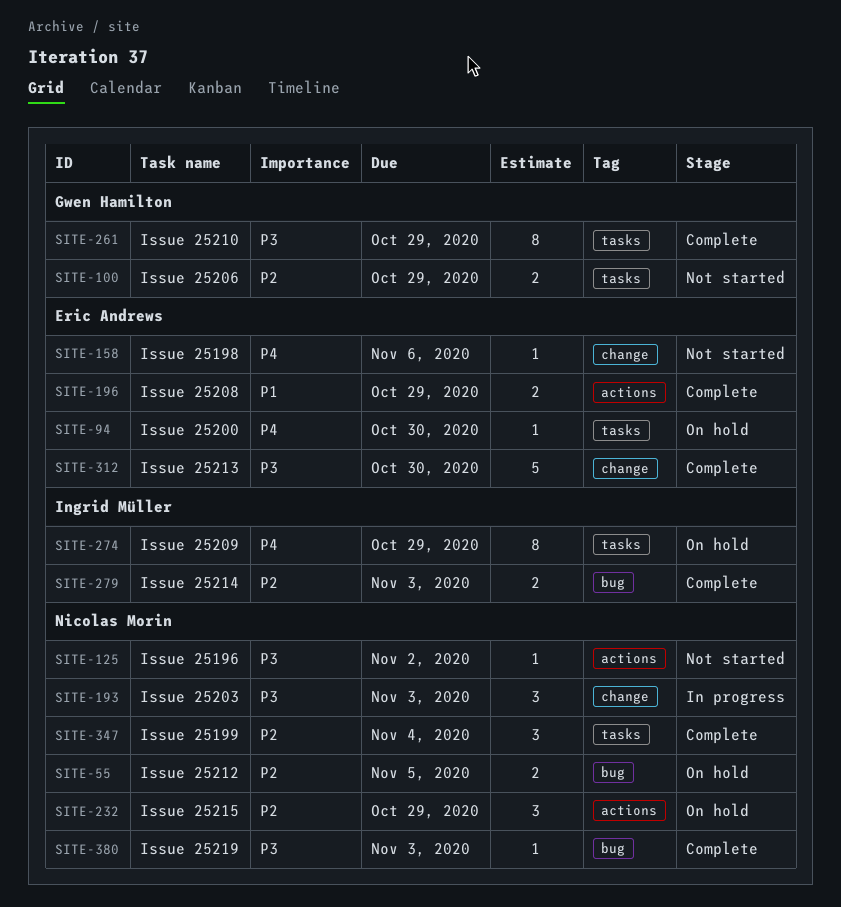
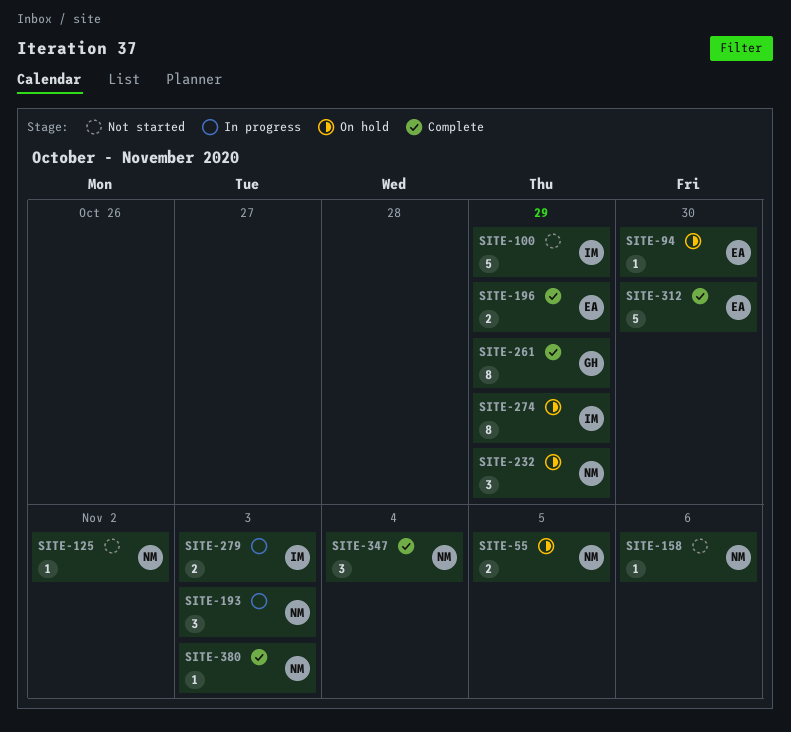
SITE-100, owner: Gwen Hamilton -> Ingrid Müller
SITE-100, estimate: 2 -> 5
SITE-158, owner: Eric Andrews -> Nicolas Morin
SITE-279, status: Complete -> In progress

